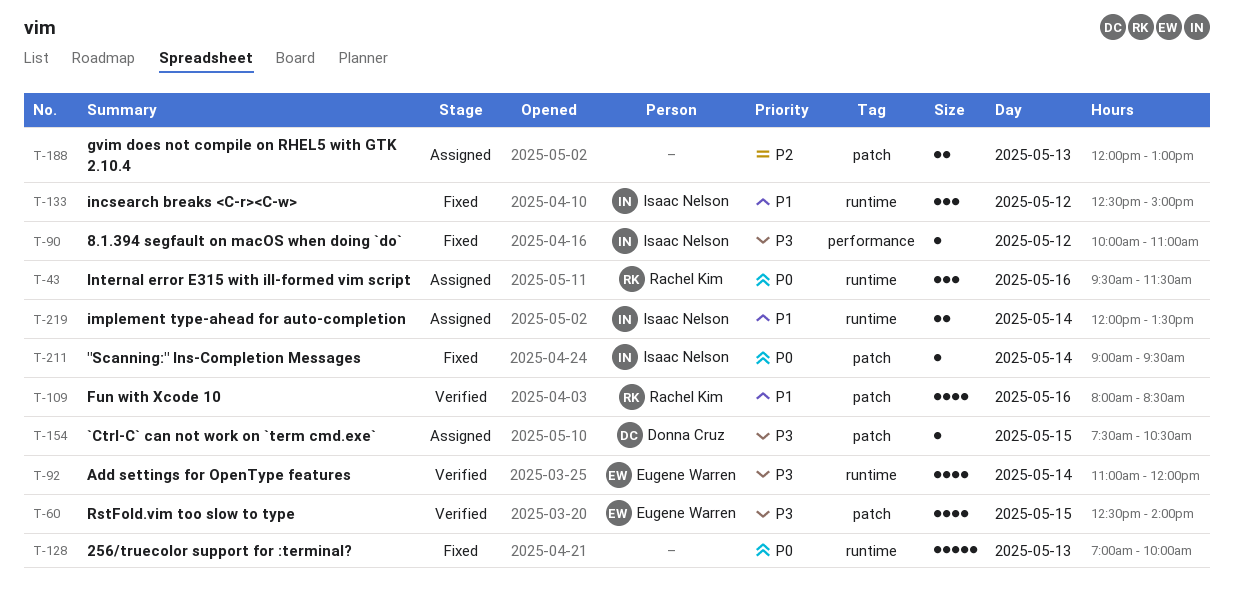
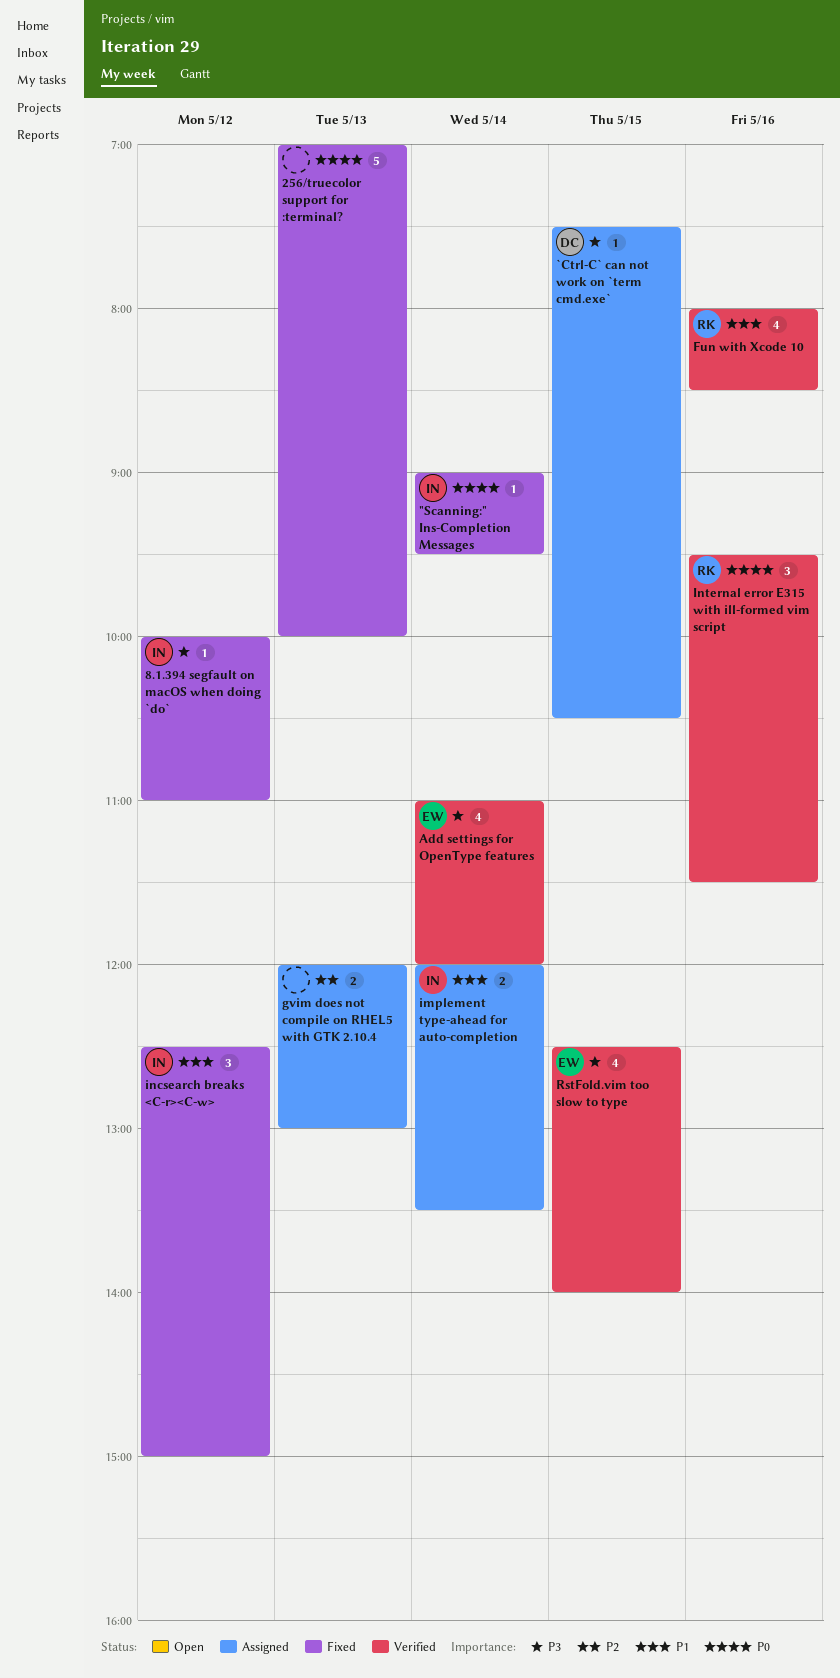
Internal error E315 with ill-formed vim script, status: Assigned -> Verified

